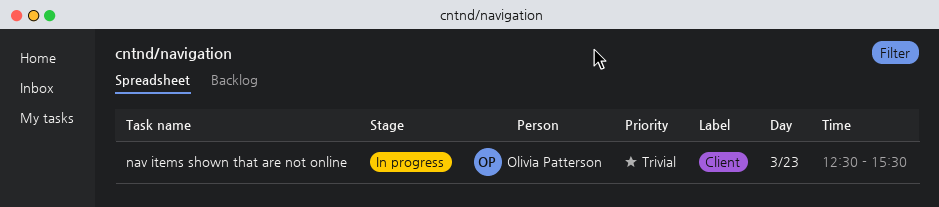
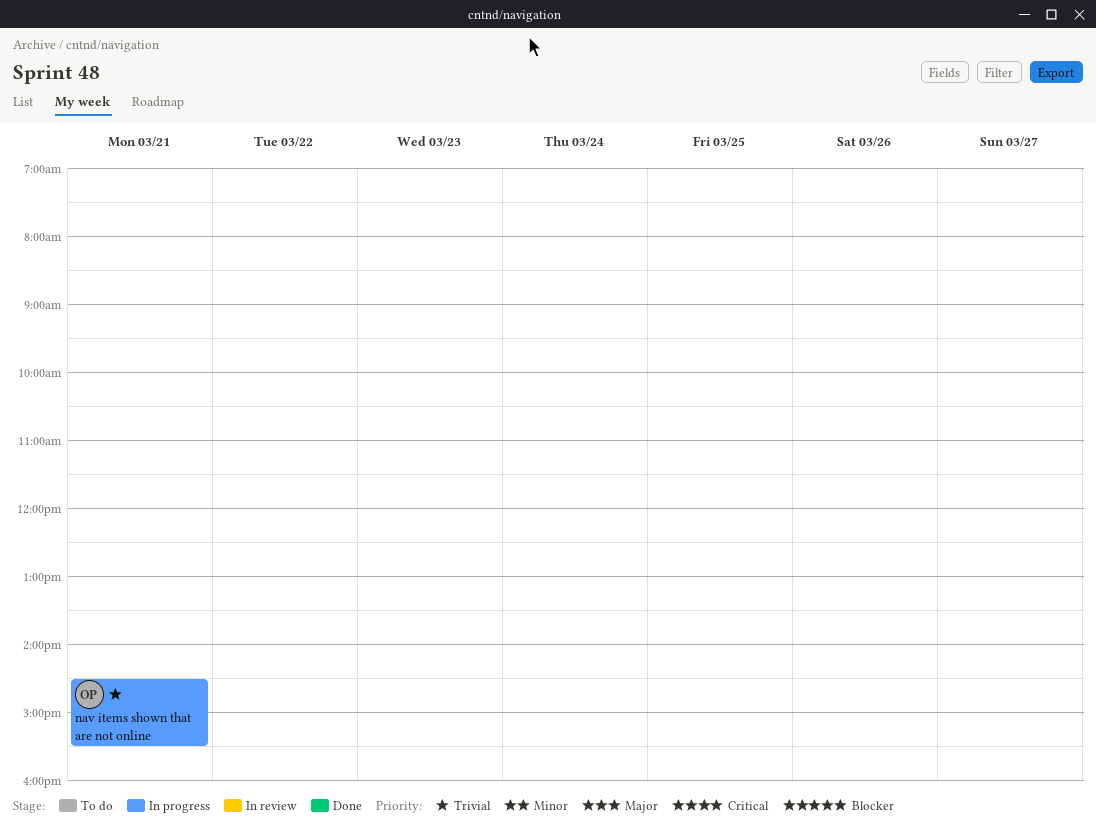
nav items shown that are not online, day: Mar 23 -> Mar 21
nav items shown that are not online, begins: 12:30 -> 14:30

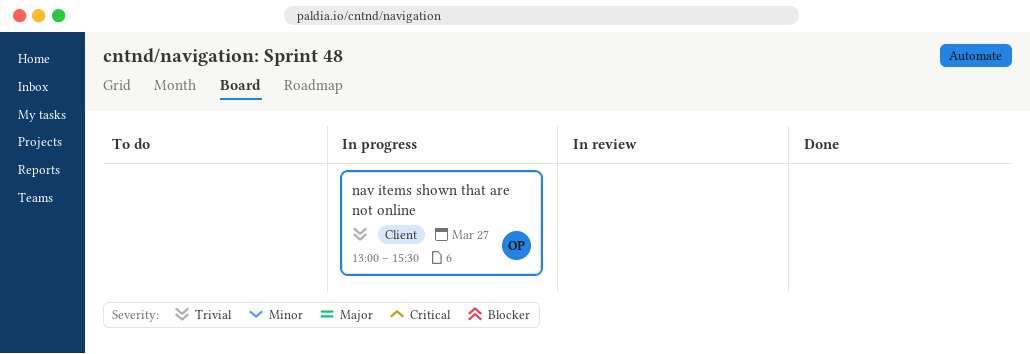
nav items shown that are not online, day: Mar 21 -> Mar 27
nav items shown that are not online, begins: 14:30 -> 13:00

